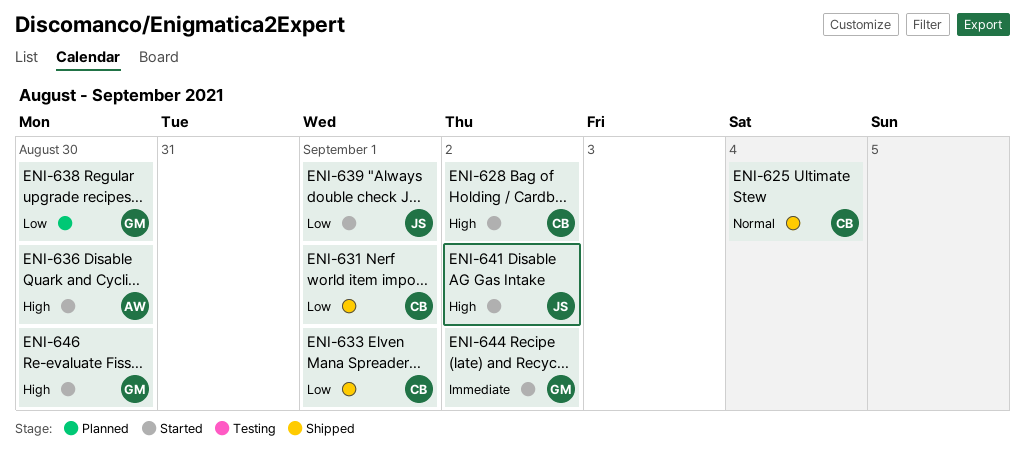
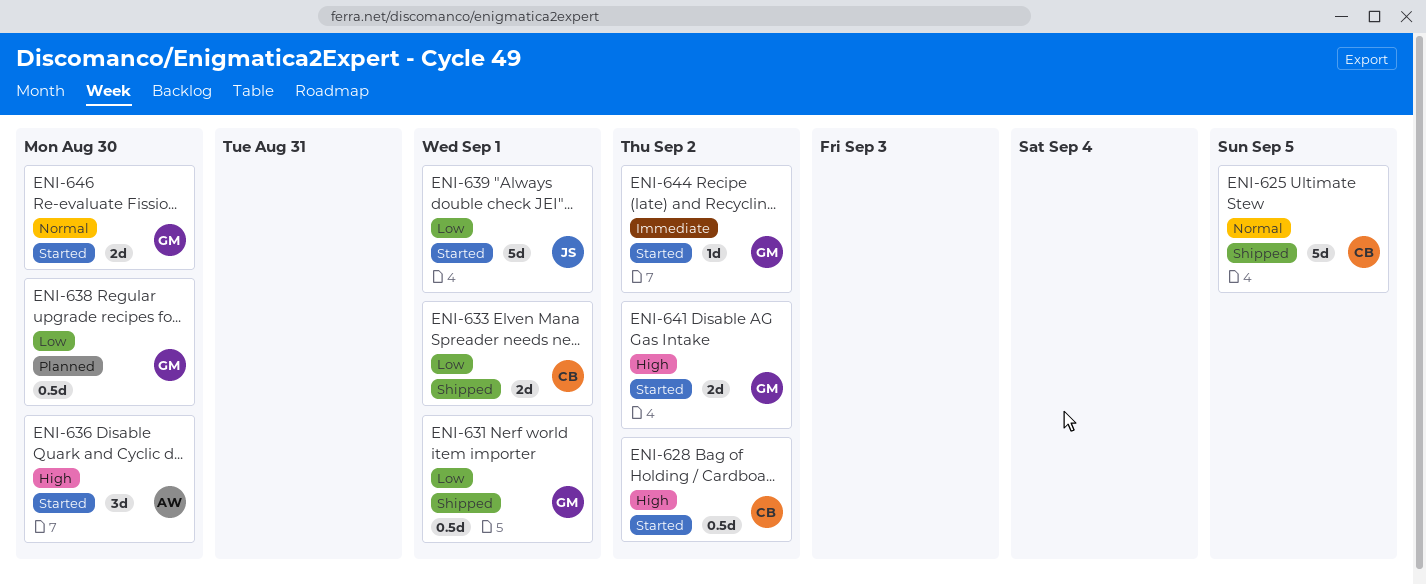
ENI-625, due: Sep 4 -> Sep 5
ENI-631, owner: CB -> GM
ENI-641, owner: JS -> GM
ENI-646, priority: High -> Normal

